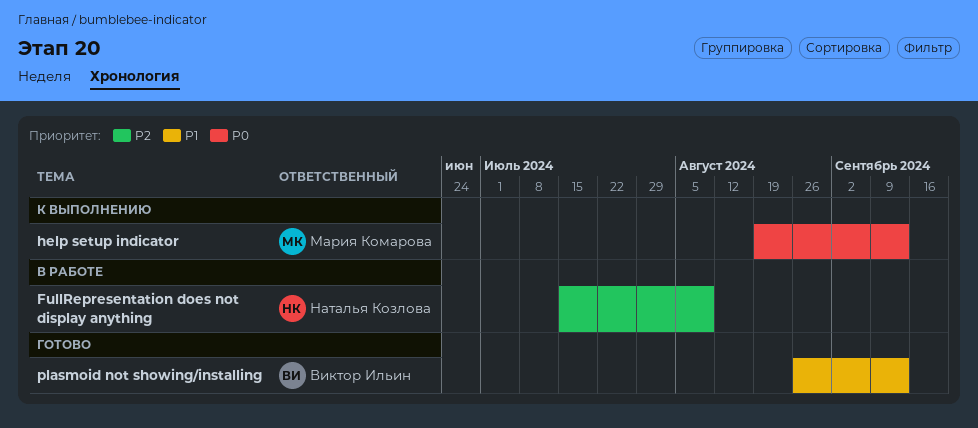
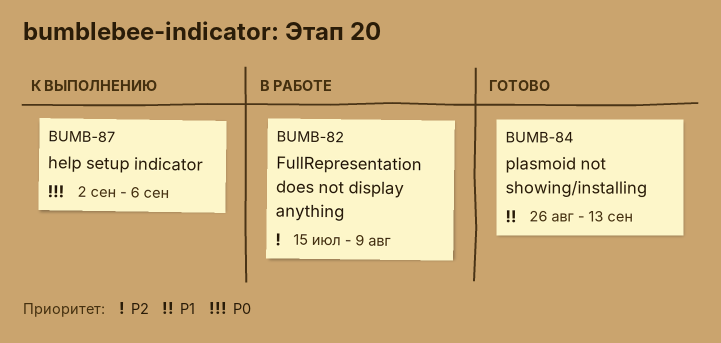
help setup indicator, start: Aug 19 -> Sep 2
help setup indicator, due: Sep 13 -> Sep 6

